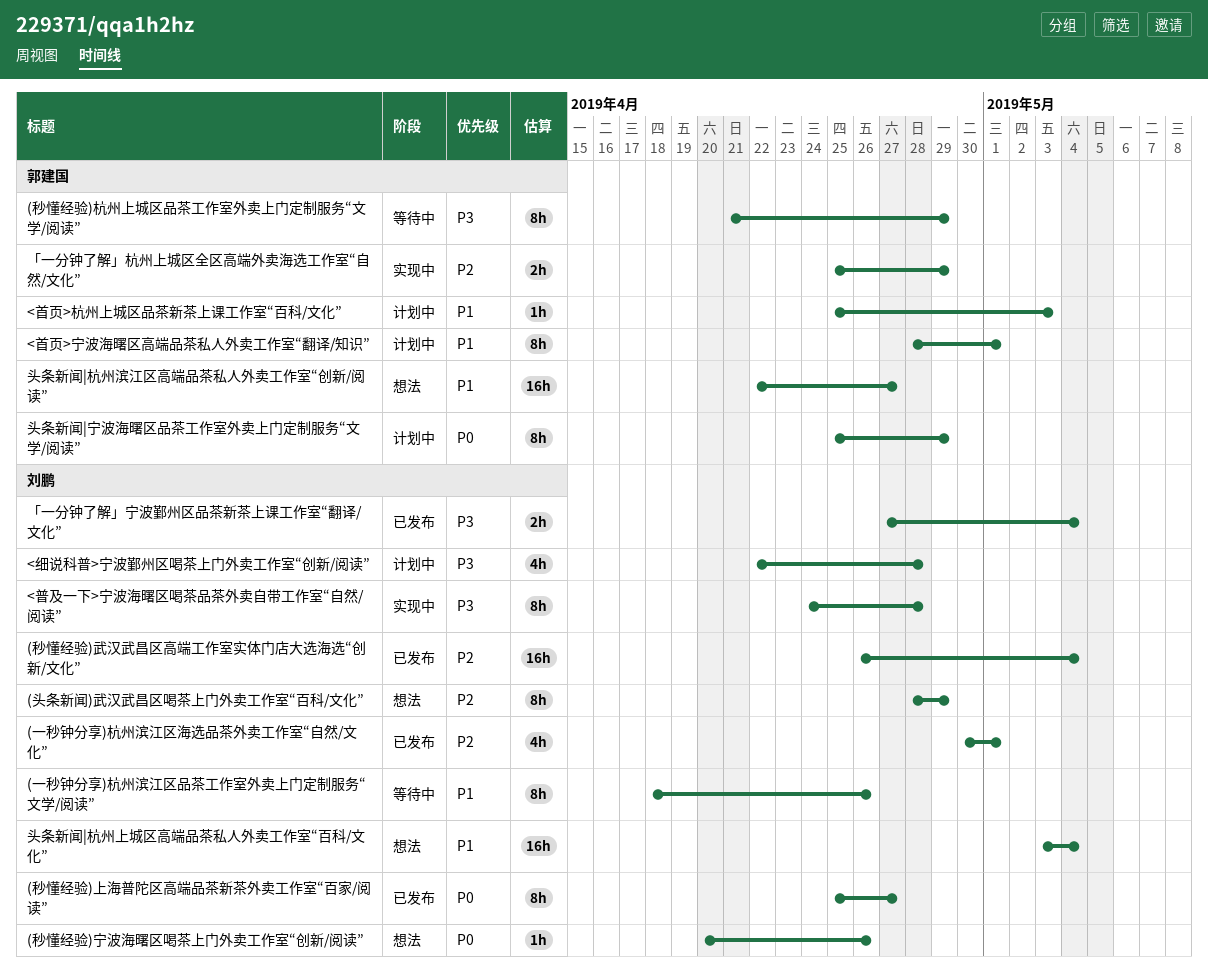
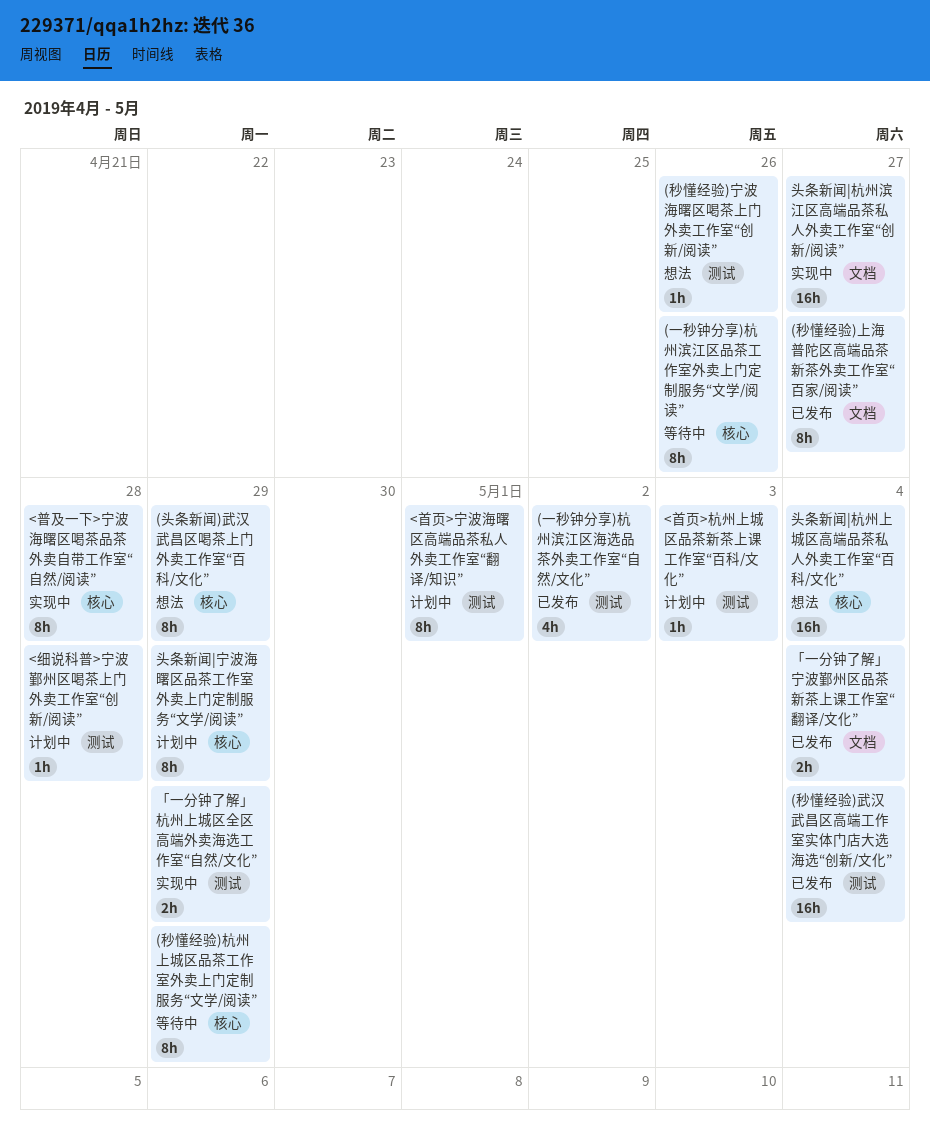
(一秒钟分享)杭州滨江区海选品茶外卖工作室“自然/文化”, due: May 1 -> May 2
<细说科普>宁波鄞州区喝茶上门外卖工作室“创新/阅读”, estimate: 4h -> 1h
头条新闻|杭州滨江区高端品茶私人外卖工作室“创新/阅读”, status: 想法 -> 实现中

